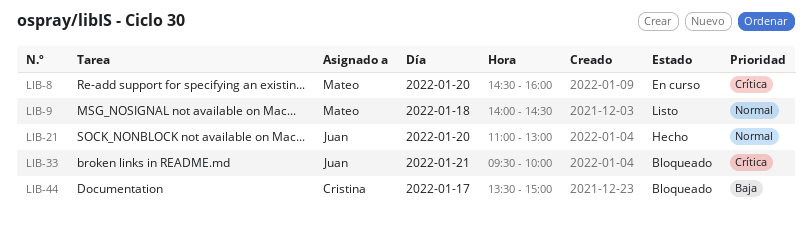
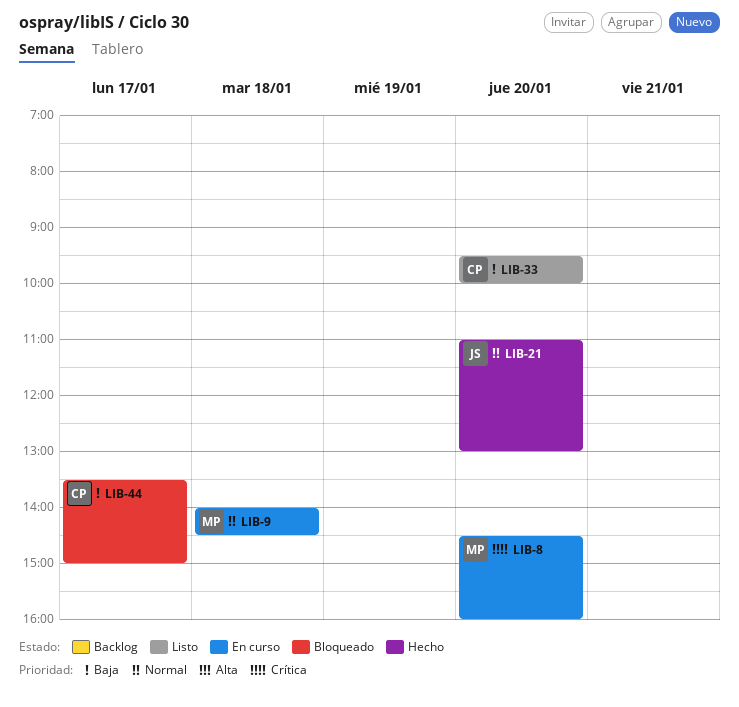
LIB-9, status: Listo -> En curso
LIB-33, status: Bloqueado -> Listo
LIB-33, owner: Juan -> Cristina
LIB-33, priority: Crítica -> Baja
LIB-33, day: Jan 21 -> Jan 20

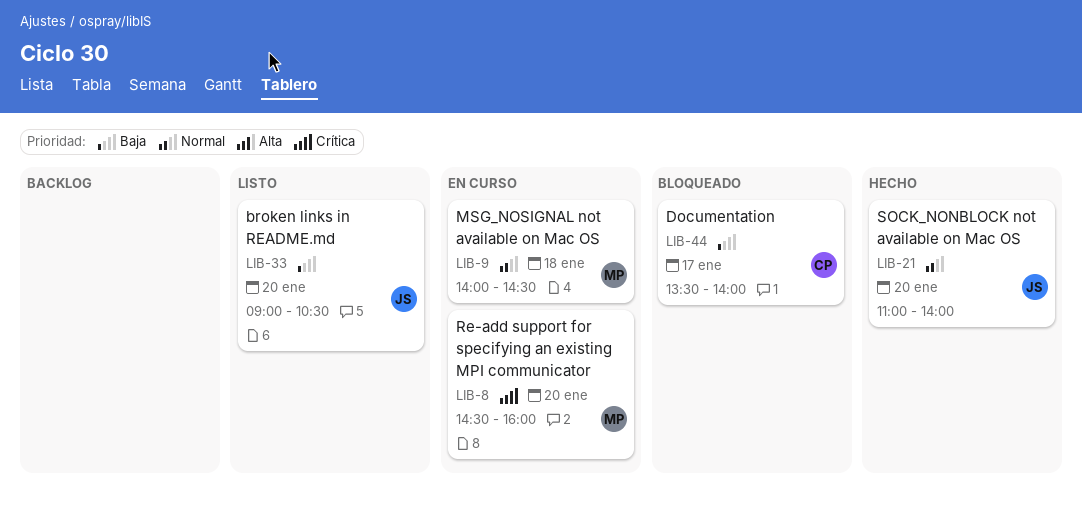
LIB-21, ends: 13:00 -> 14:00
LIB-33, owner: CP -> JS
LIB-33, begins: 09:30 -> 09:00
LIB-33, ends: 10:00 -> 10:30
LIB-44, ends: 15:00 -> 14:00

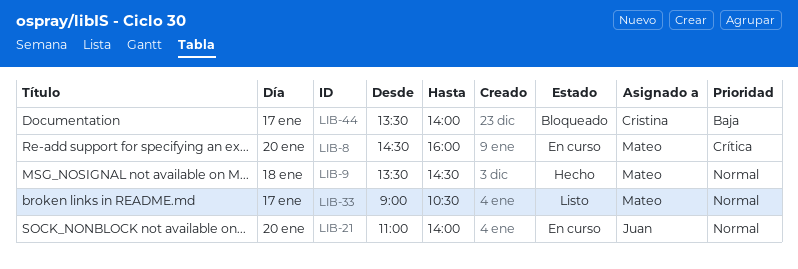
LIB-9, status: En curso -> Hecho
LIB-9, begins: 14:00 -> 13:30
LIB-21, status: Hecho -> En curso
LIB-33, owner: Juan -> Mateo
LIB-33, priority: Baja -> Normal
LIB-33, day: Jan 20 -> Jan 17

